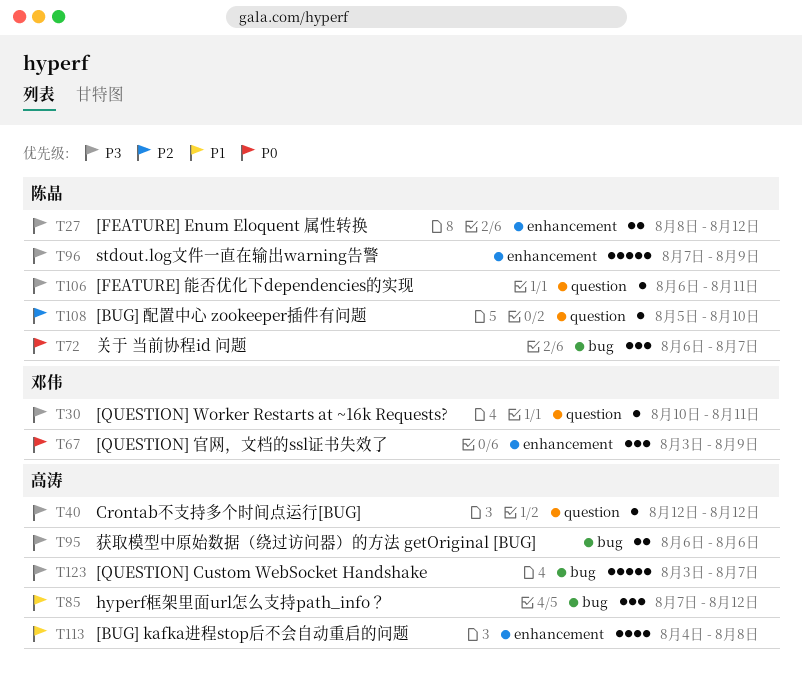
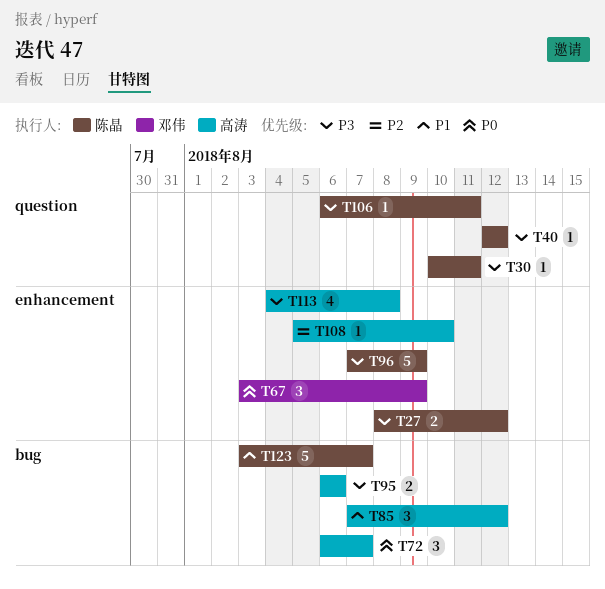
T30, owner: 邓伟 -> 陈晶
T40, owner: 高涛 -> 陈晶
T72, owner: 陈晶 -> 高涛
T108, owner: 陈晶 -> 高涛
T108, label: question -> enhancement
T113, priority: P1 -> P3
T123, owner: 高涛 -> 陈晶
T123, priority: P3 -> P1

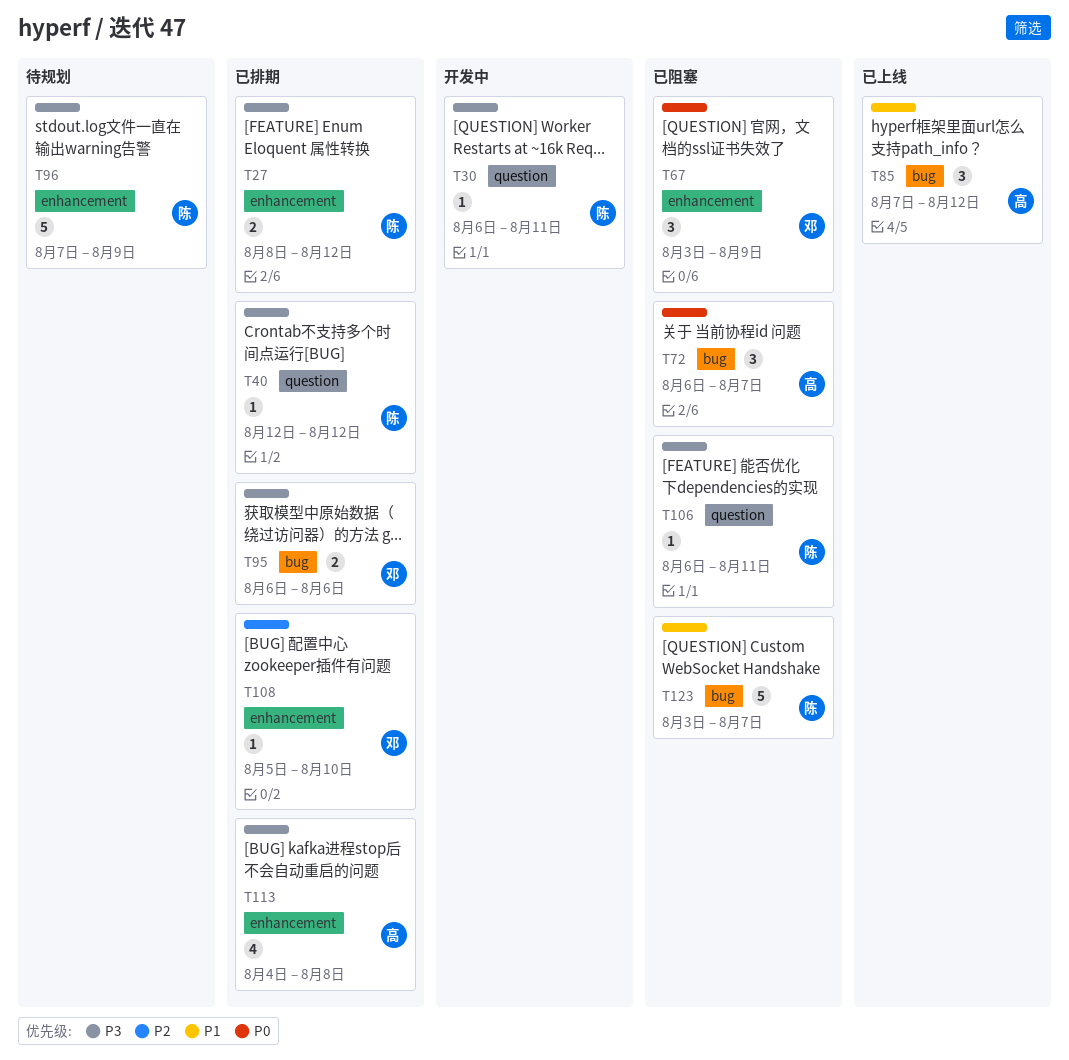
T30, start: Aug 10 -> Aug 6
T95, owner: 高涛 -> 邓伟
T108, owner: 高涛 -> 邓伟

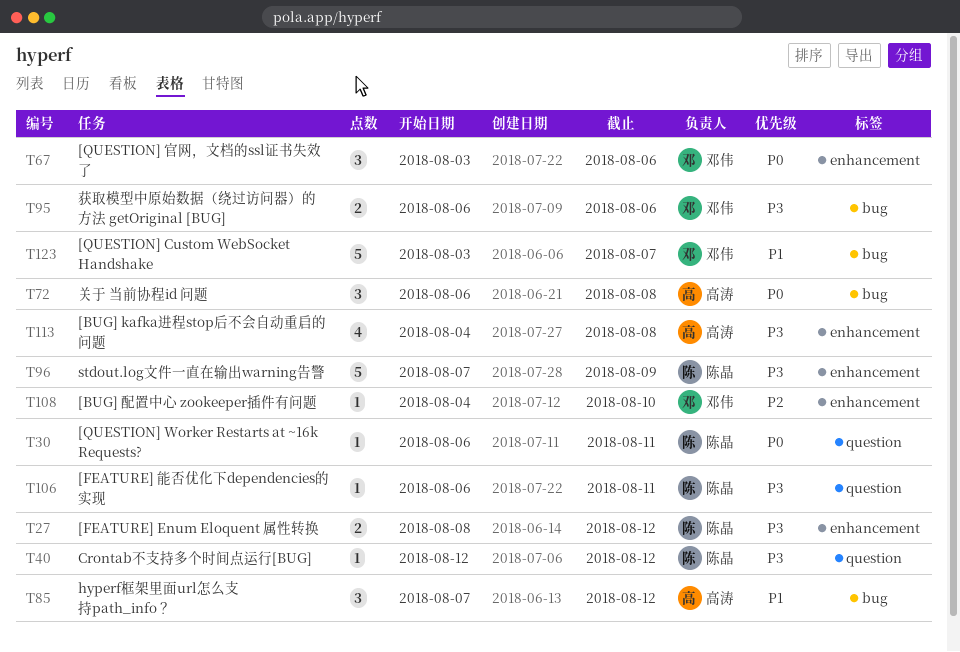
T30, priority: P3 -> P0
T67, due: Aug 9 -> Aug 6
T72, due: Aug 7 -> Aug 8
T108, start: Aug 5 -> Aug 4
T123, owner: 陈晶 -> 邓伟

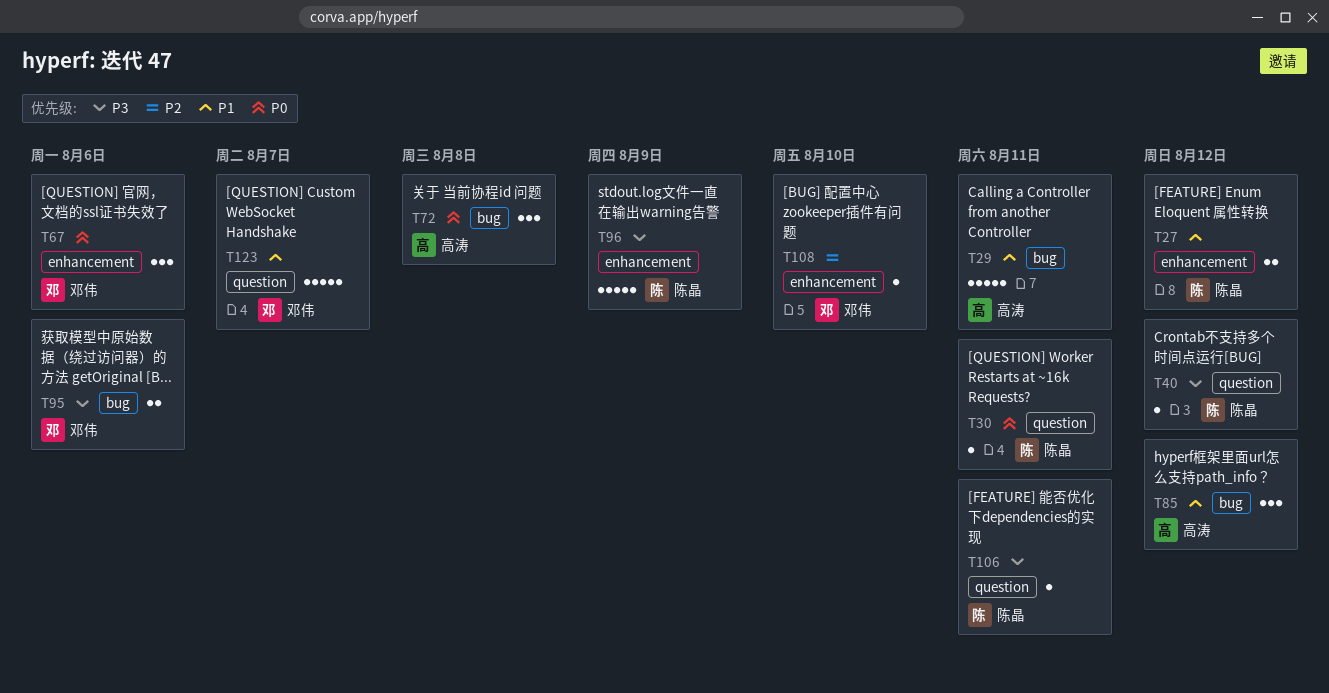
T27, priority: P3 -> P1
T29: none -> present
T113: present -> none
T123, label: bug -> question

